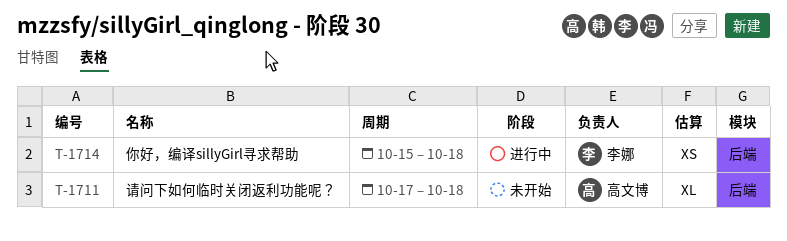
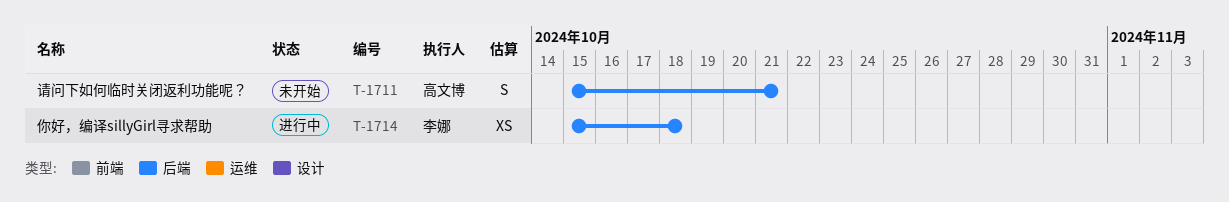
T-1711, estimate: XL -> S
T-1711, start: Oct 17 -> Oct 15
T-1711, due: Oct 18 -> Oct 21

